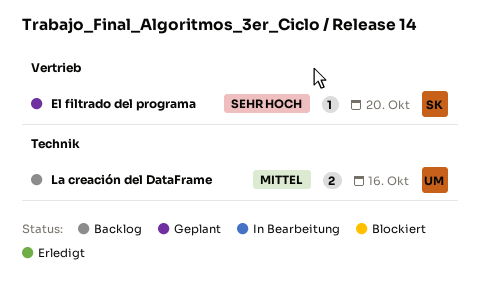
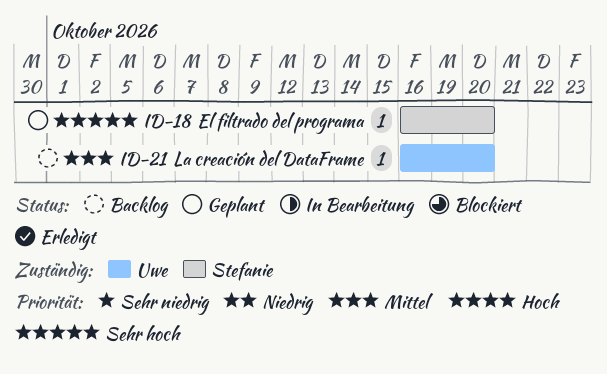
La creación del DataFrame, estimate: 2 -> 1
La creación del DataFrame, due: Oct 16 -> Oct 20

